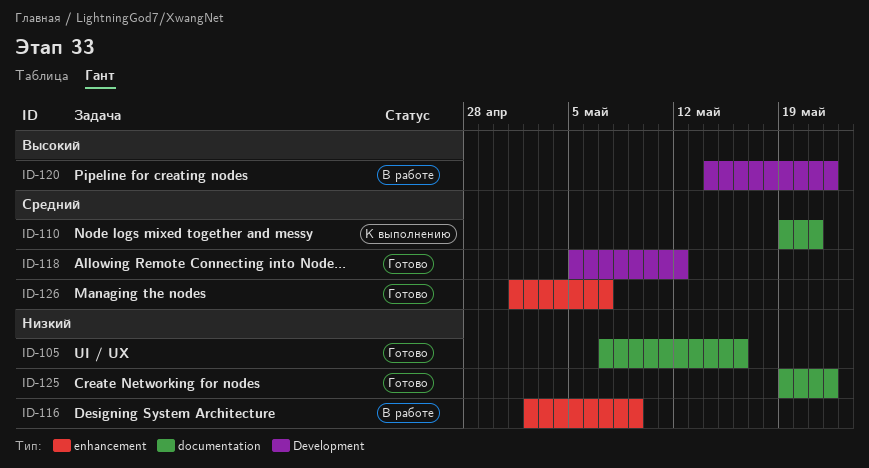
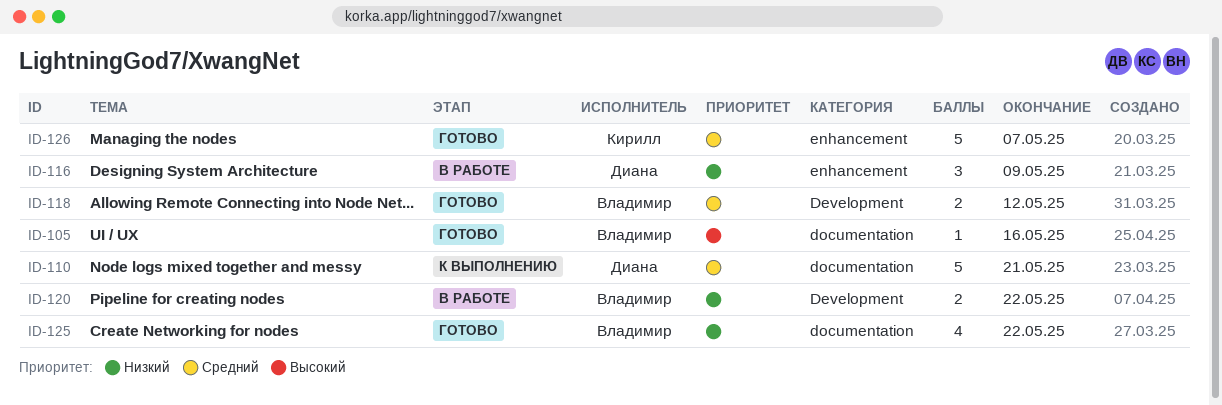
ID-105, priority: Низкий -> Высокий
ID-120, priority: Высокий -> Низкий

